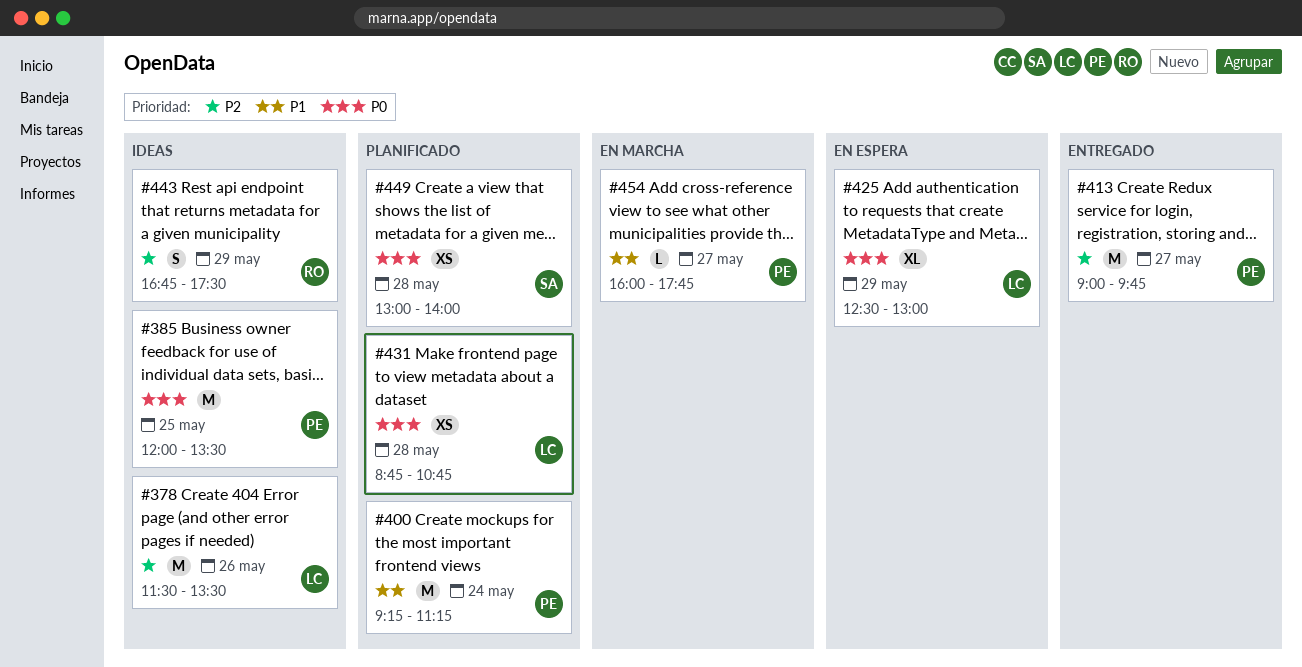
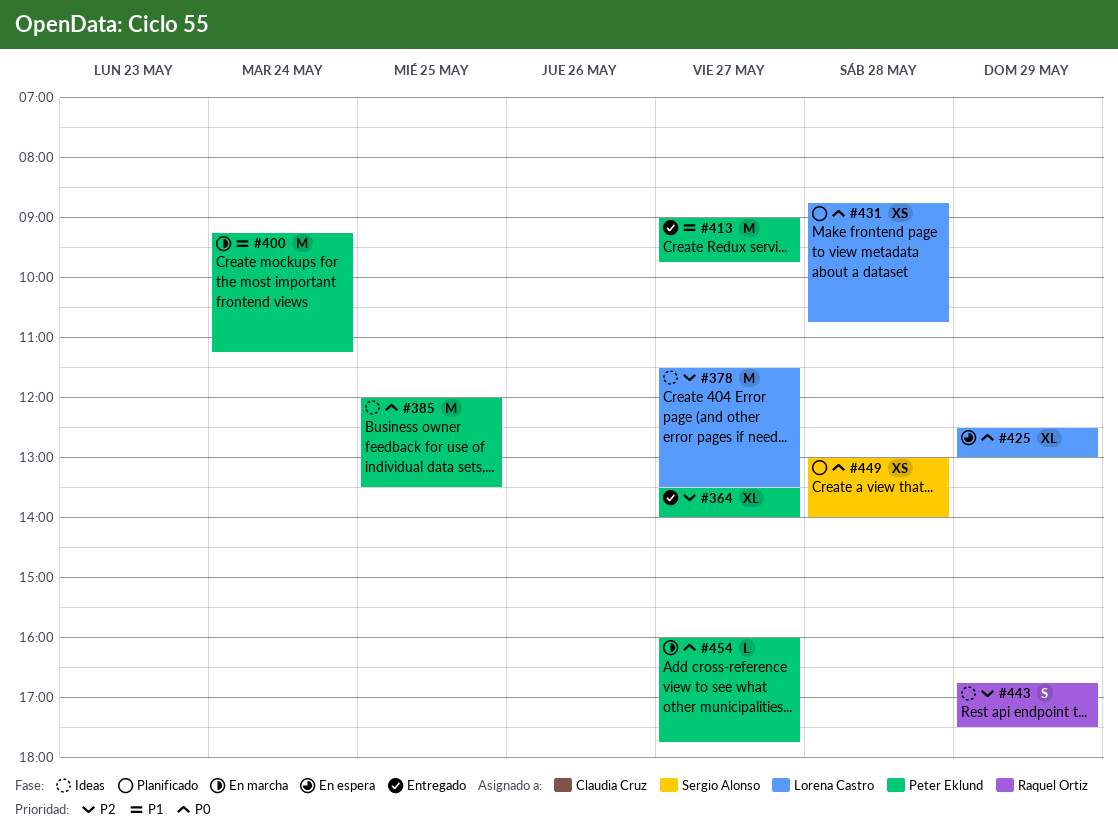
#364: none -> present
#378, day: May 26 -> May 27
#400, status: Planificado -> En marcha
#413, priority: P2 -> P1
#454, priority: P1 -> P0

